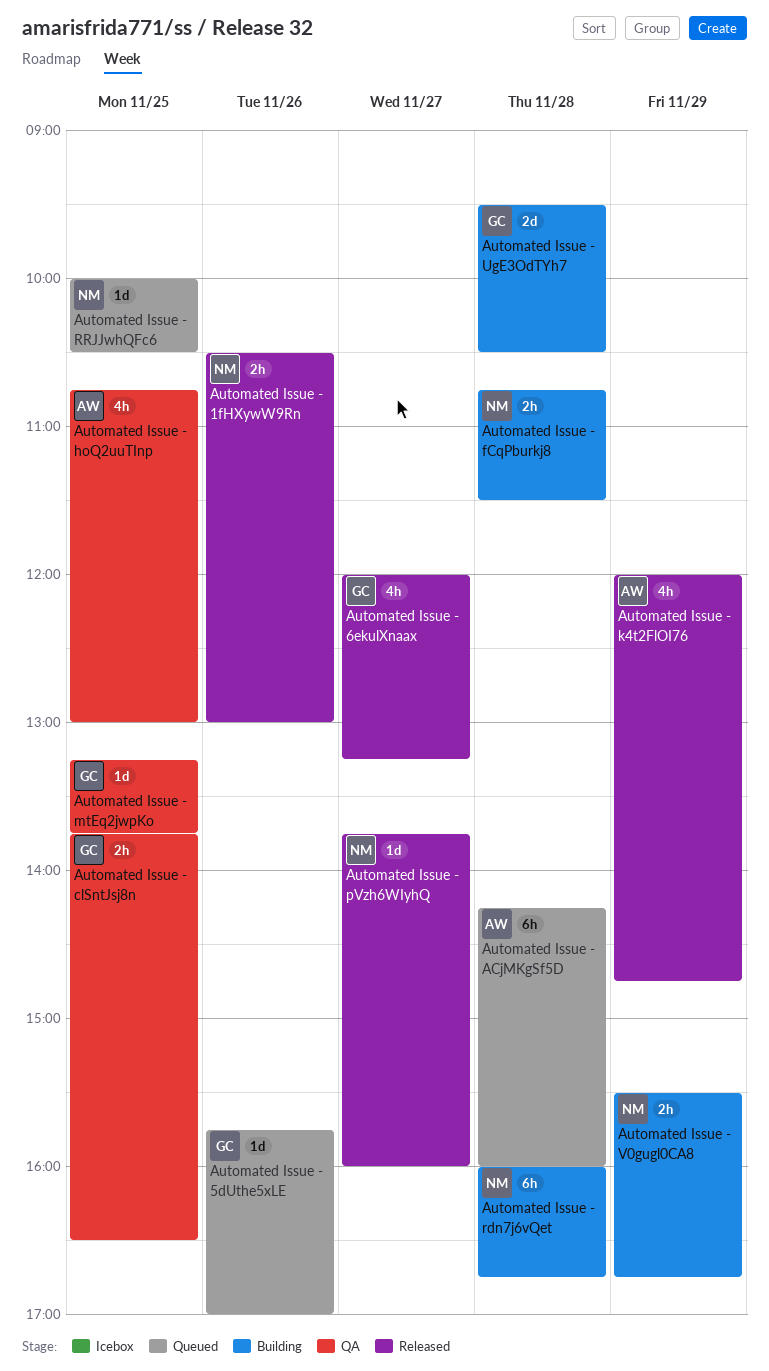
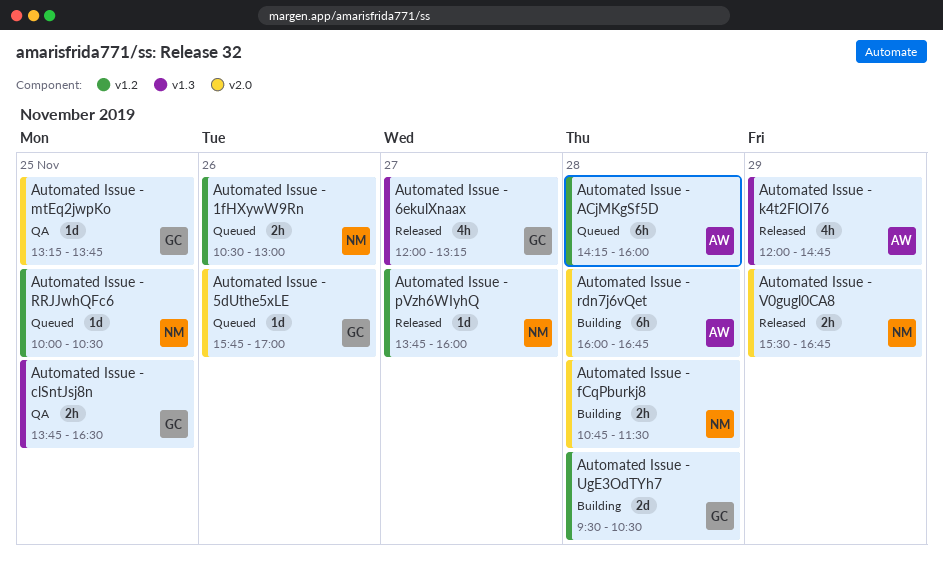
Automated Issue - 1fHXywW9Rn, status: Released -> Queued
Automated Issue - hoQ2uuTInp: present -> none
Automated Issue - rdn7j6vQet, owner: NM -> AW
Automated Issue - V0gugl0CA8, status: Building -> Released

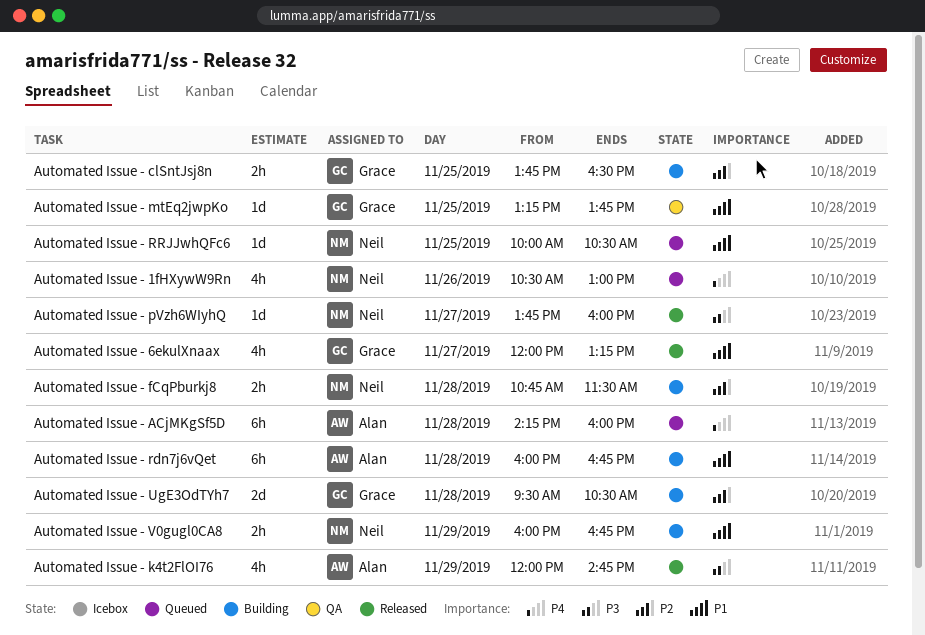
Automated Issue - 1fHXywW9Rn, estimate: 2h -> 4h
Automated Issue - 5dUthe5xLE: present -> none
Automated Issue - clSntJsj8n, status: QA -> Building
Automated Issue - V0gugl0CA8, status: Released -> Building
Automated Issue - V0gugl0CA8, begins: 15:30 -> 16:00

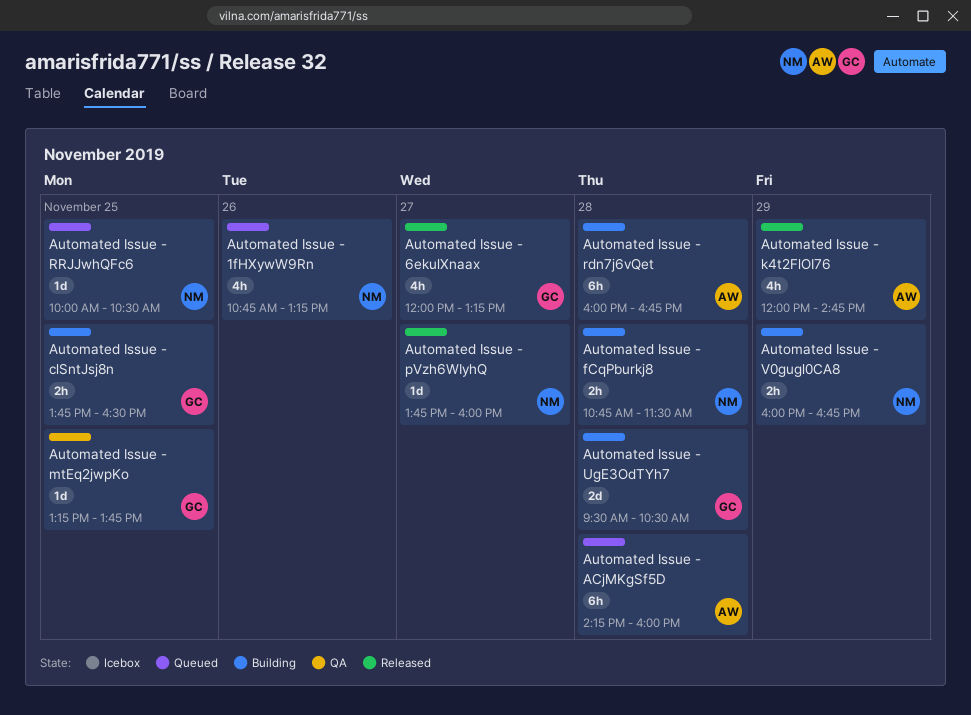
Automated Issue - 1fHXywW9Rn, begins: 10:30 -> 10:45
Automated Issue - 1fHXywW9Rn, ends: 13:00 -> 13:15

